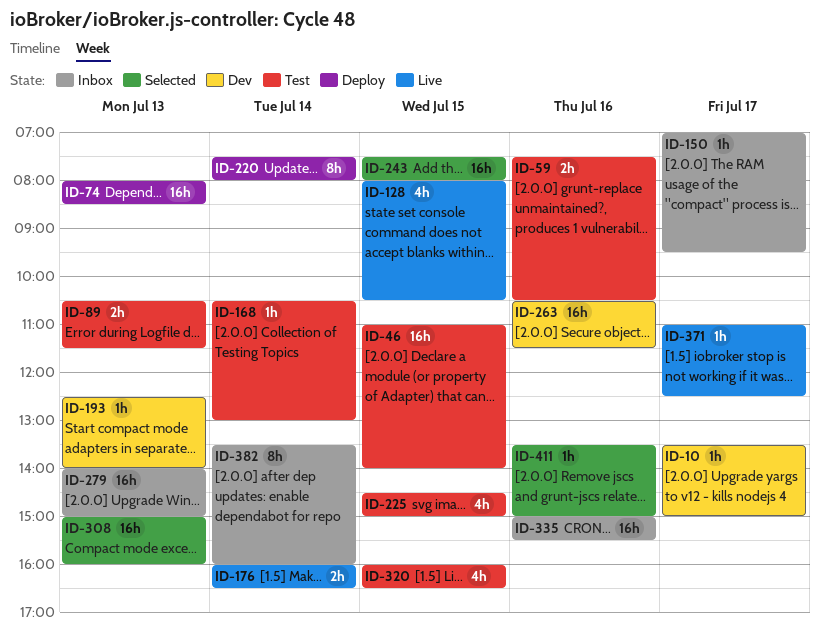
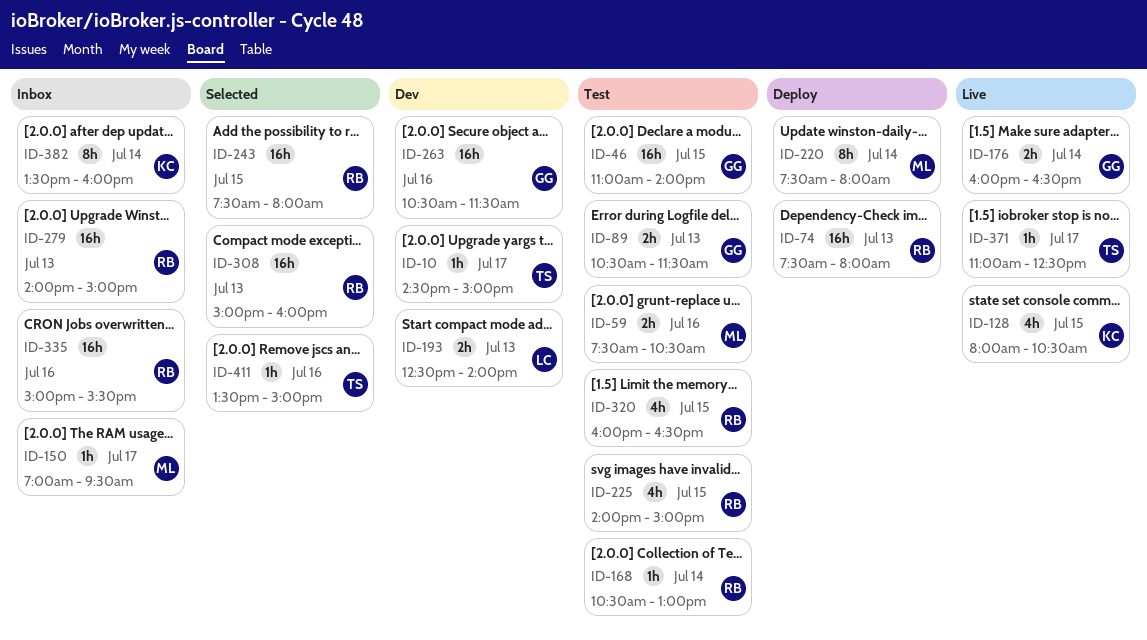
ID-10, begins: 13:30 -> 14:30
ID-74, begins: 08:00 -> 07:30
ID-74, ends: 08:30 -> 08:00
ID-193, estimate: 1h -> 2h
ID-225, begins: 14:30 -> 14:00

